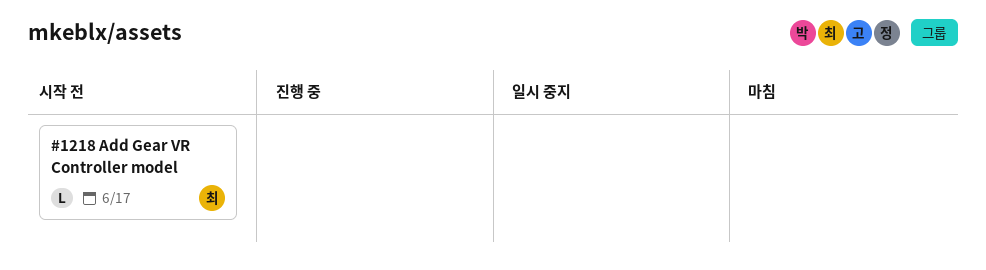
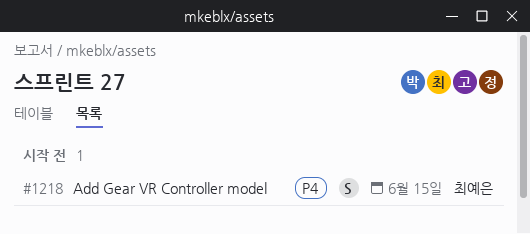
#1218, estimate: L -> S
#1218, due: Jun 17 -> Jun 15

